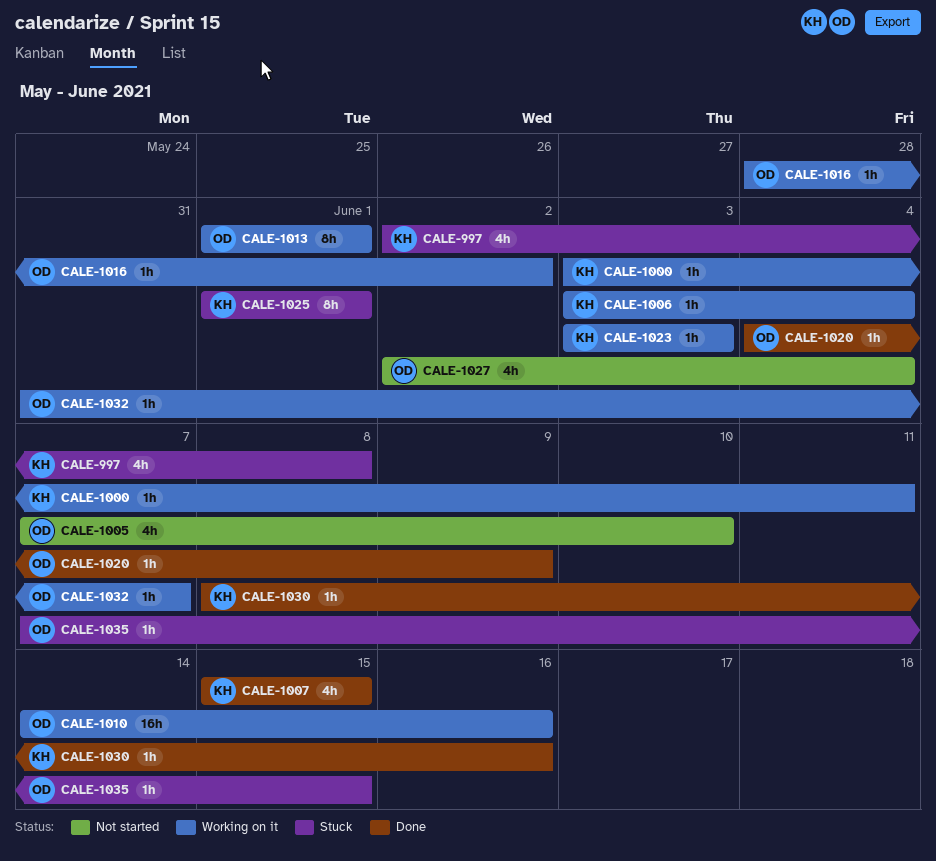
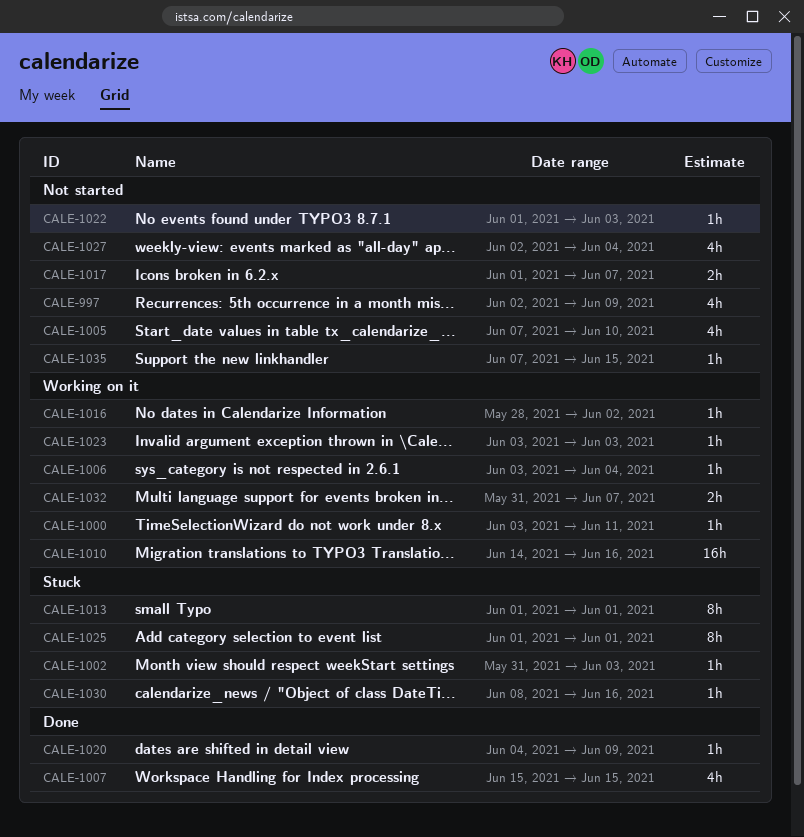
CALE-997, status: Stuck -> Not started
CALE-997, due: Jun 8 -> Jun 9
CALE-1002: none -> present
CALE-1013, status: Working on it -> Stuck
CALE-1017: none -> present
CALE-1022: none -> present
CALE-1030, status: Done -> Stuck
CALE-1032, estimate: 1h -> 2h
CALE-1035, status: Stuck -> Not started

